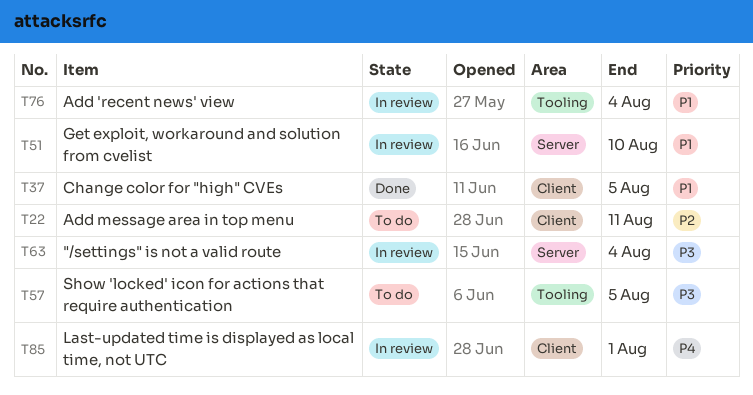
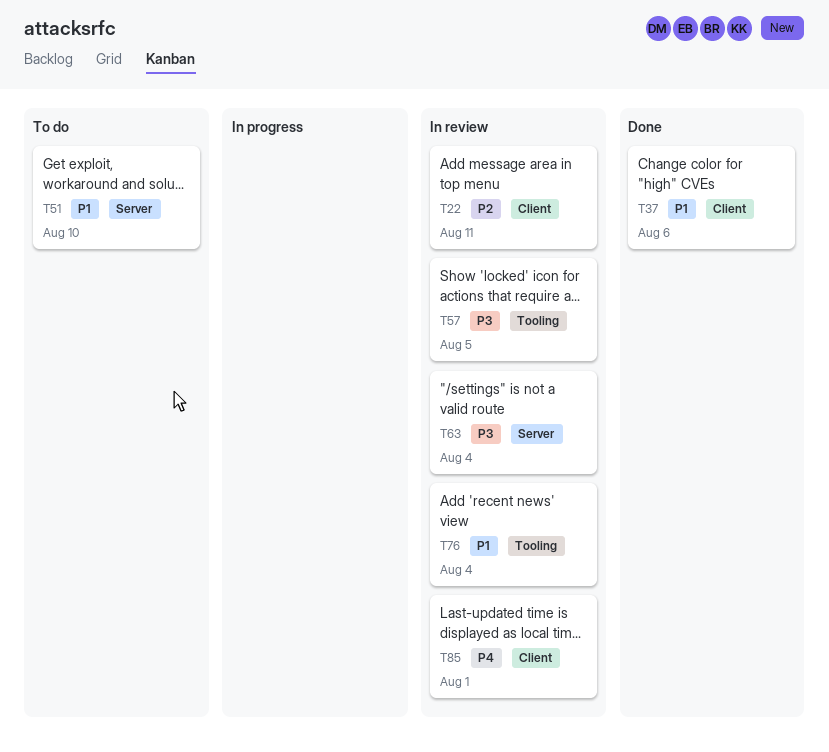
T22, status: To do -> In review
T37, due: Aug 5 -> Aug 6
T51, status: In review -> To do
T57, status: To do -> In review

